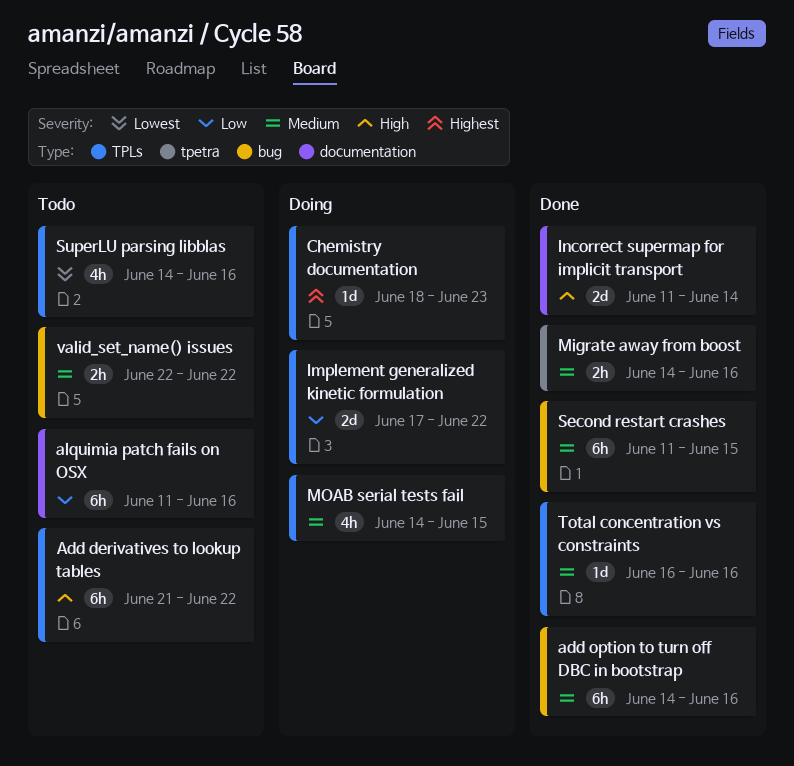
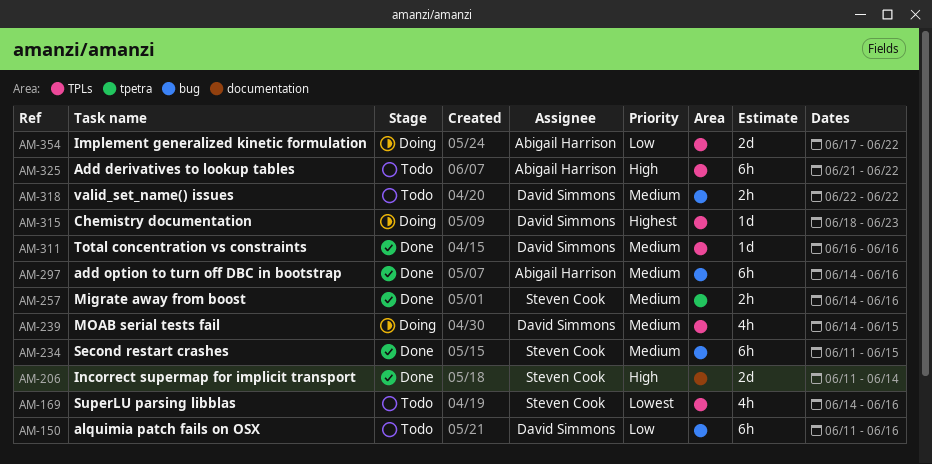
alquimia patch fails on OSX, label: documentation -> bug

